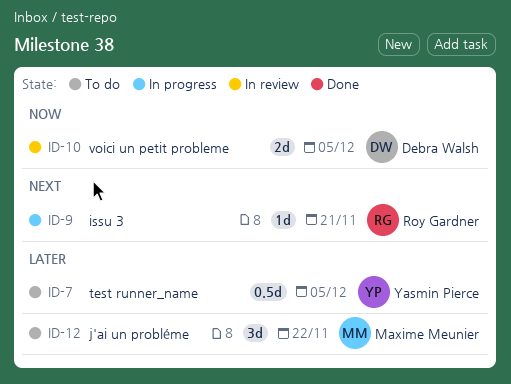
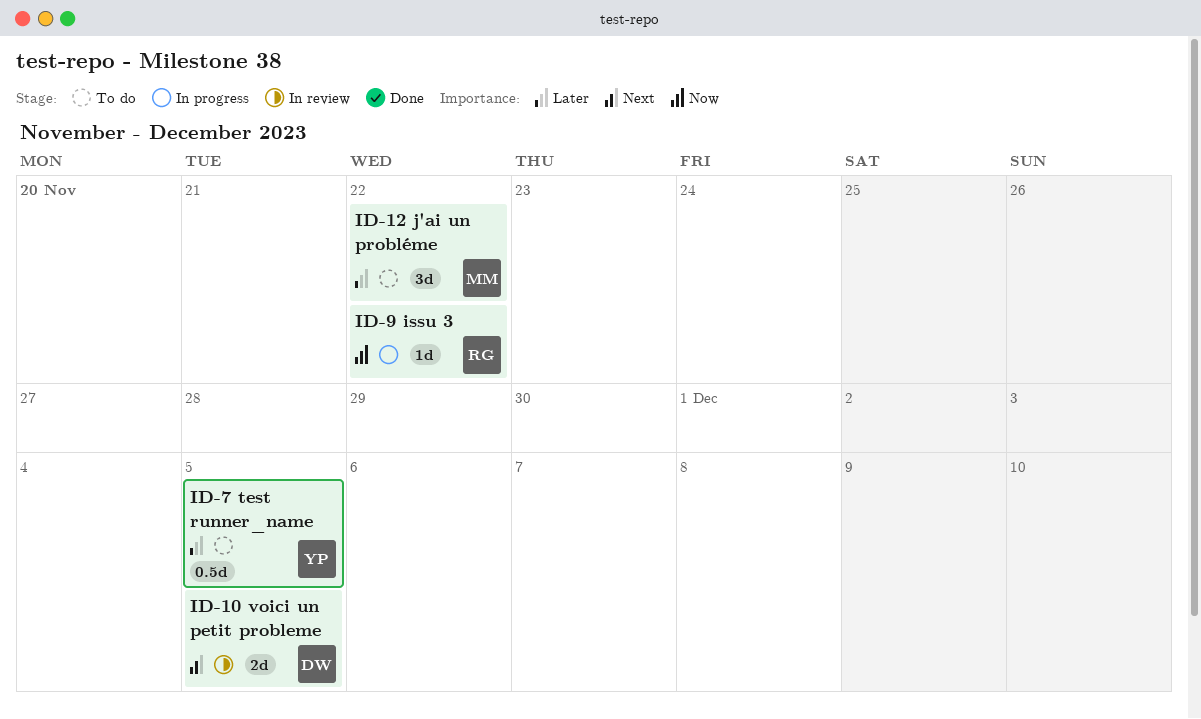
ID-9, priority: Next -> Now
ID-9, due: Nov 21 -> Nov 22
ID-10, priority: Now -> Next

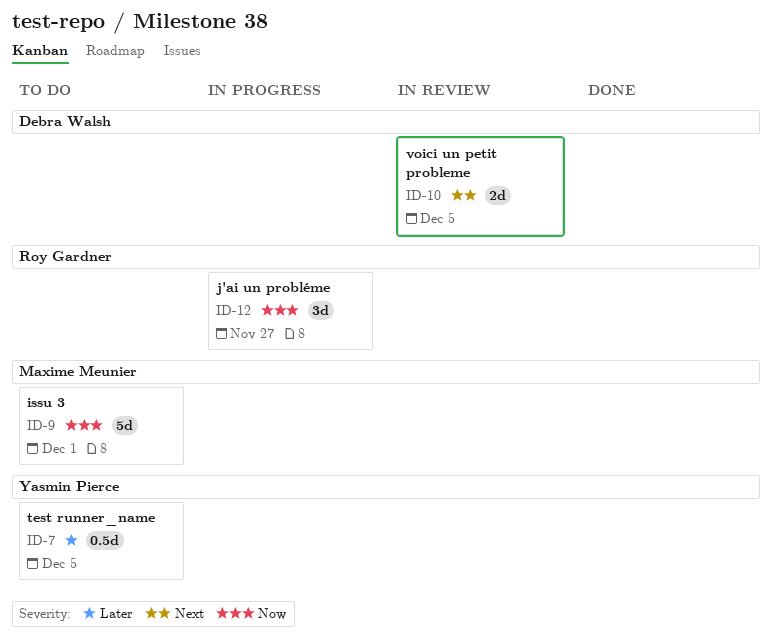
ID-9, status: In progress -> To do
ID-9, owner: Roy Gardner -> Maxime Meunier
ID-9, estimate: 1d -> 5d
ID-9, due: Nov 22 -> Dec 1
ID-12, status: To do -> In progress
ID-12, owner: Maxime Meunier -> Roy Gardner
ID-12, priority: Later -> Now
ID-12, due: Nov 22 -> Nov 27

